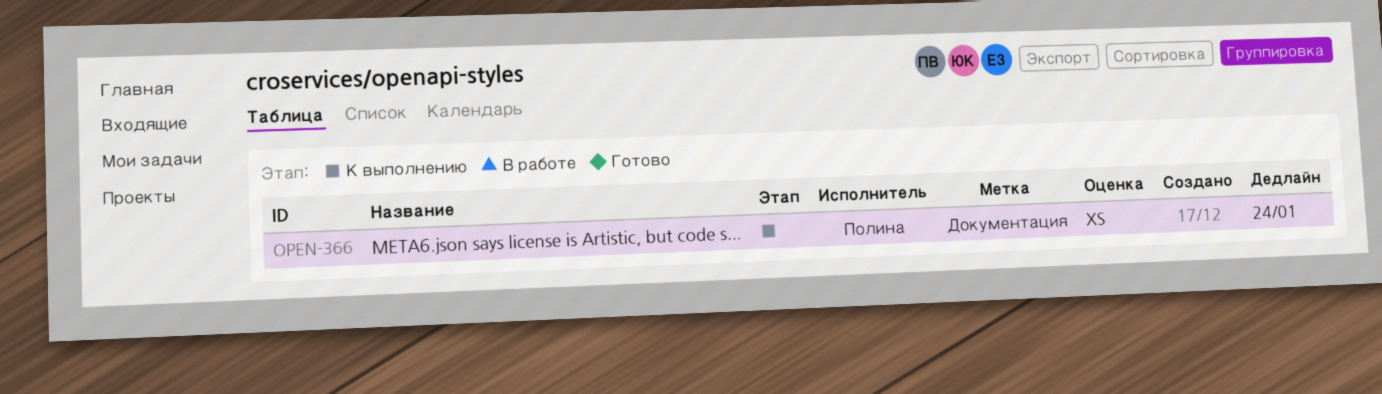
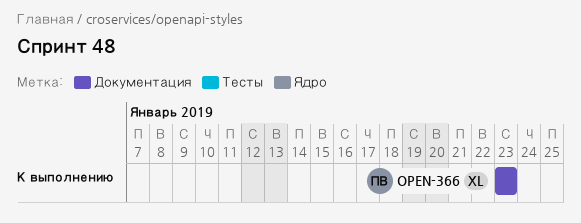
OPEN-366, estimate: XS -> XL
OPEN-366, due: Jan 24 -> Jan 23

